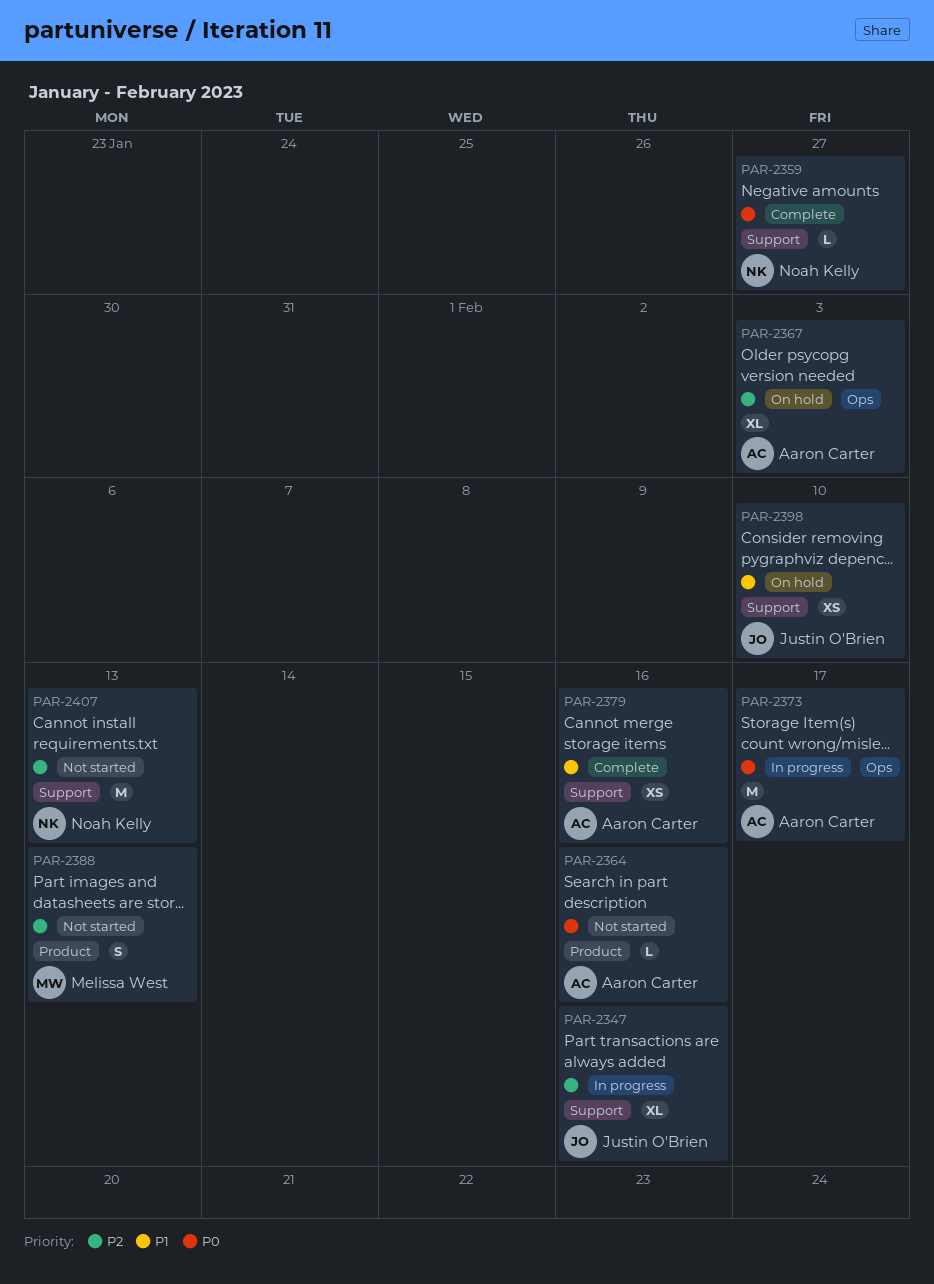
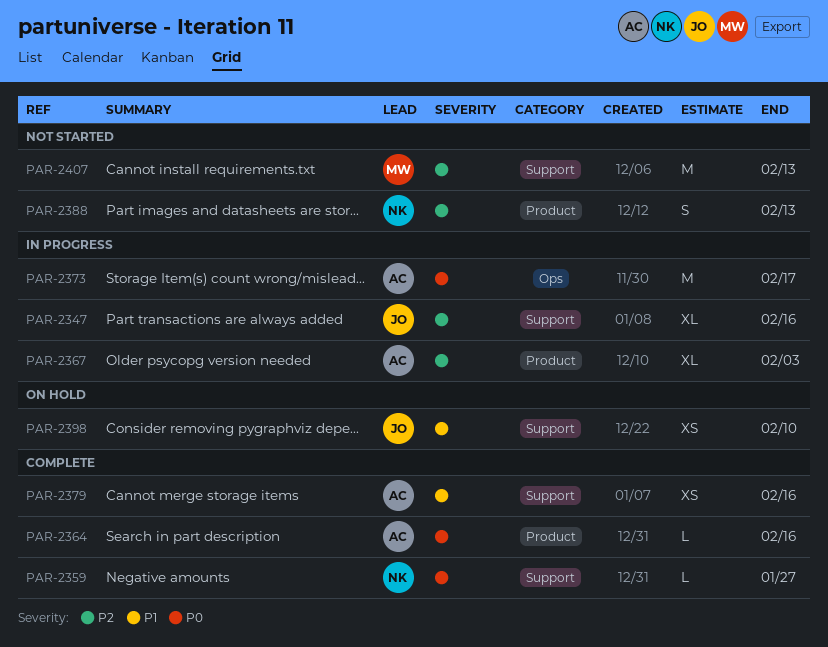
PAR-2364, status: Not started -> Complete
PAR-2367, status: On hold -> In progress
PAR-2367, label: Ops -> Product
PAR-2388, owner: Melissa West -> Noah Kelly
PAR-2407, owner: Noah Kelly -> Melissa West

